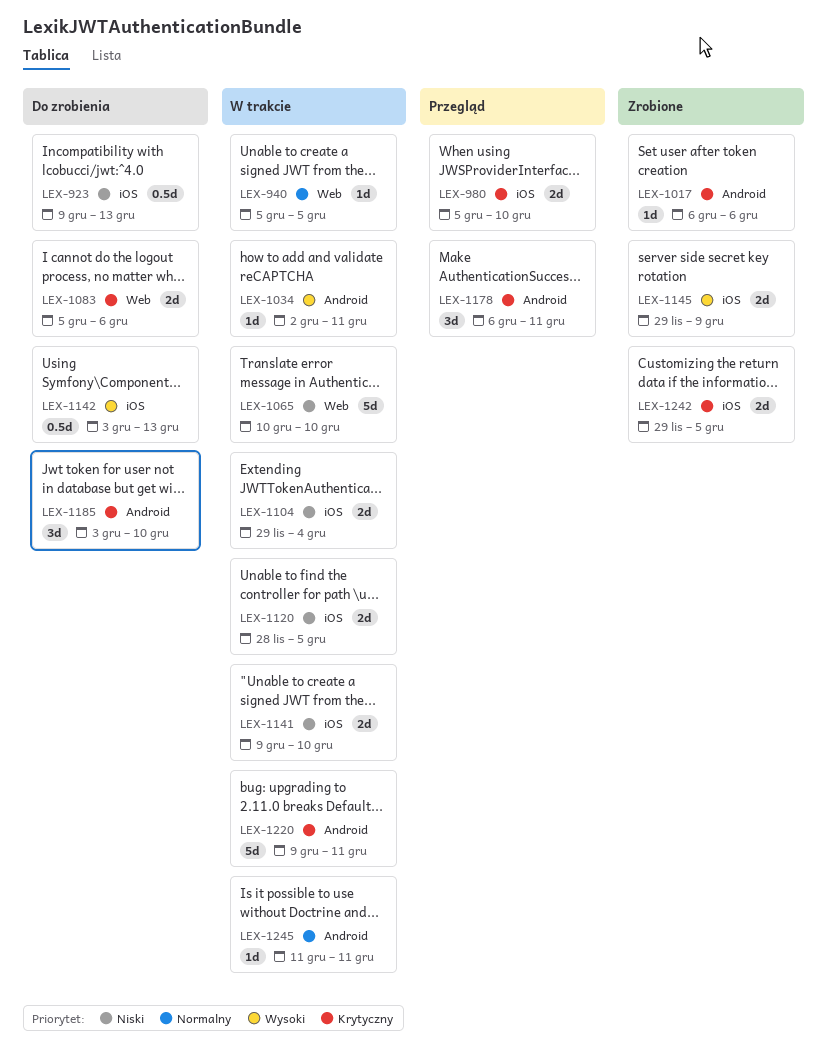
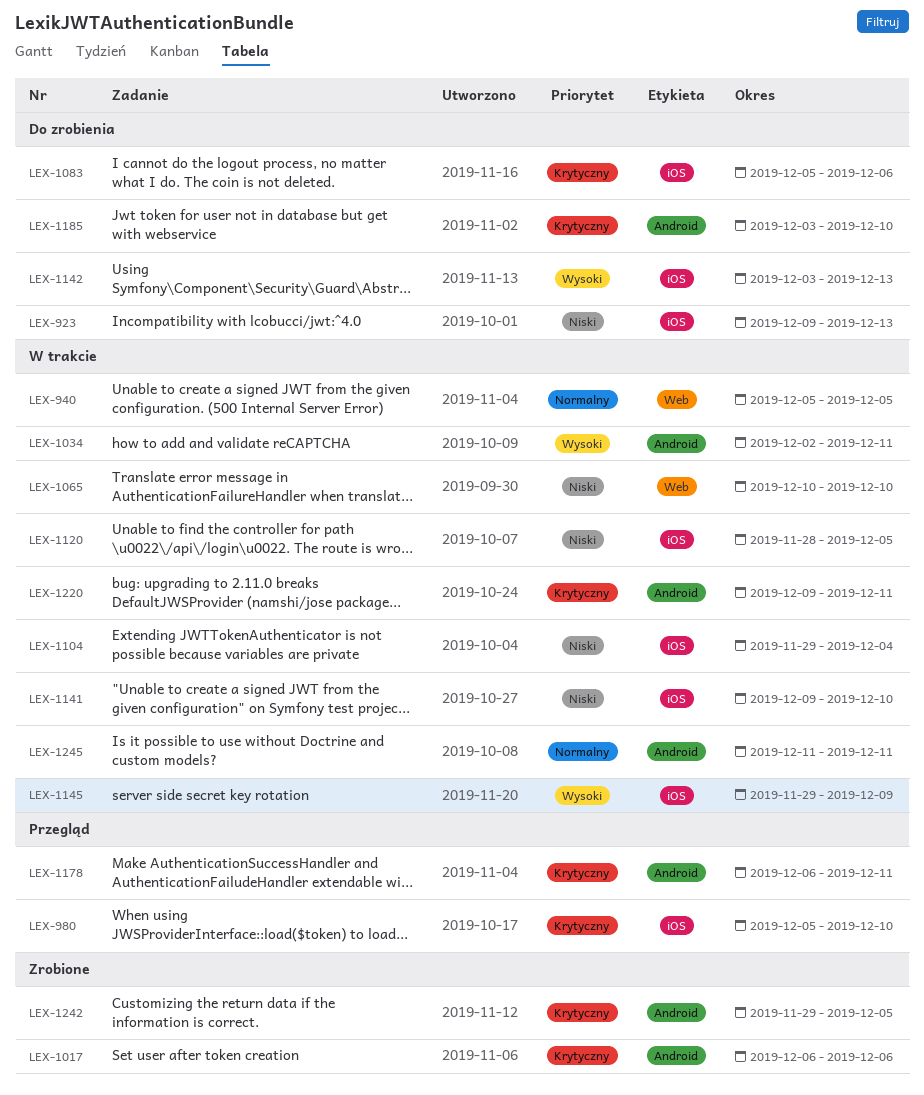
LEX-1083, label: Web -> iOS
LEX-1145, status: Zrobione -> W trakcie
LEX-1242, label: iOS -> Android

